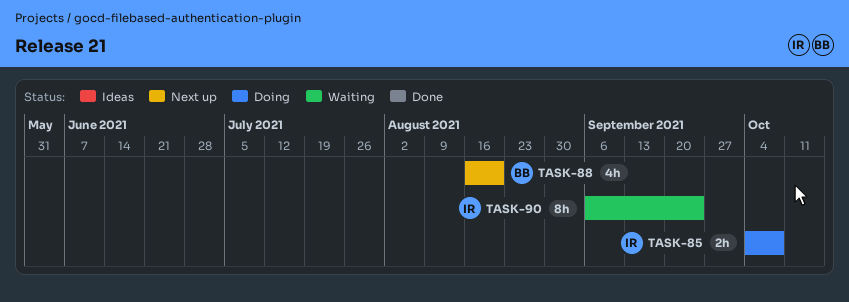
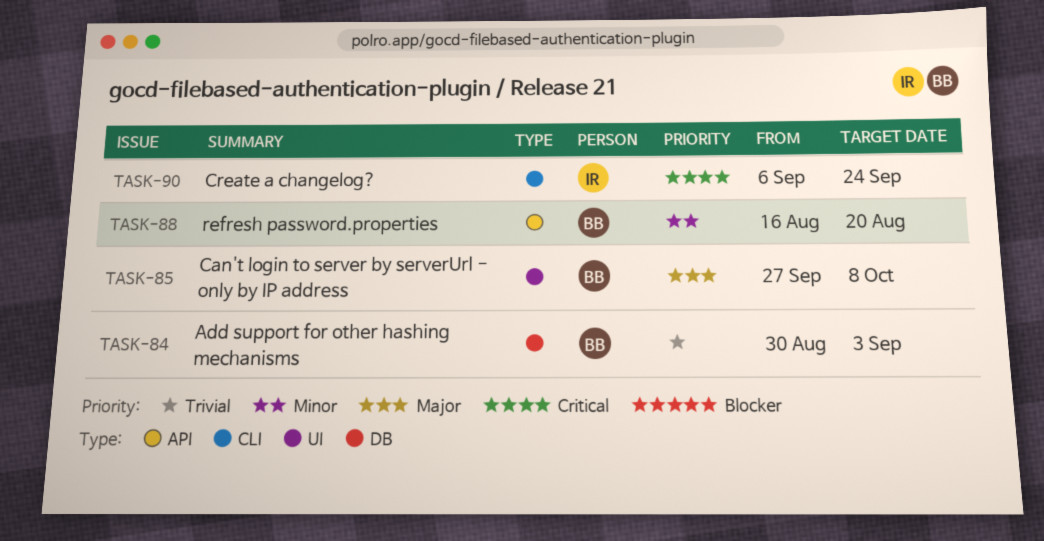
TASK-84: none -> present
TASK-85, owner: IR -> BB
TASK-85, start: Oct 4 -> Sep 27

